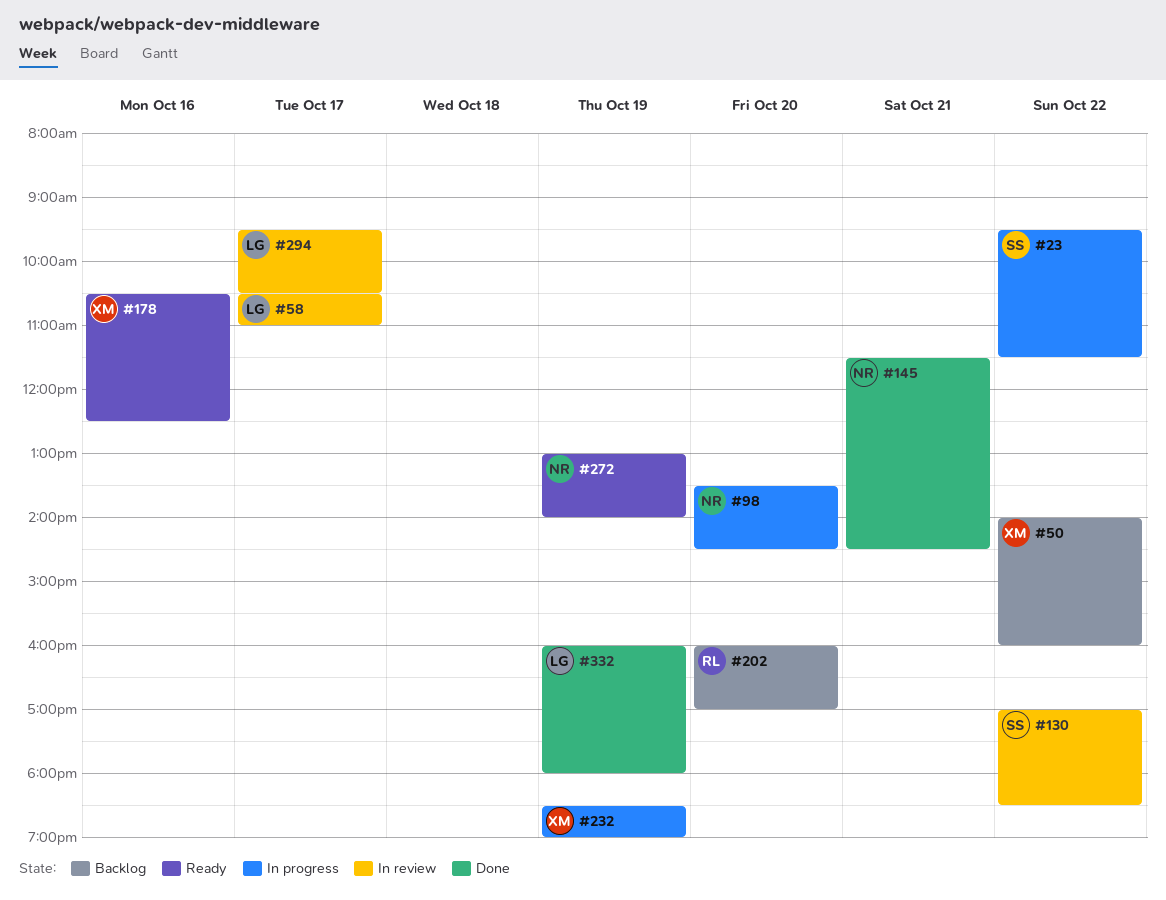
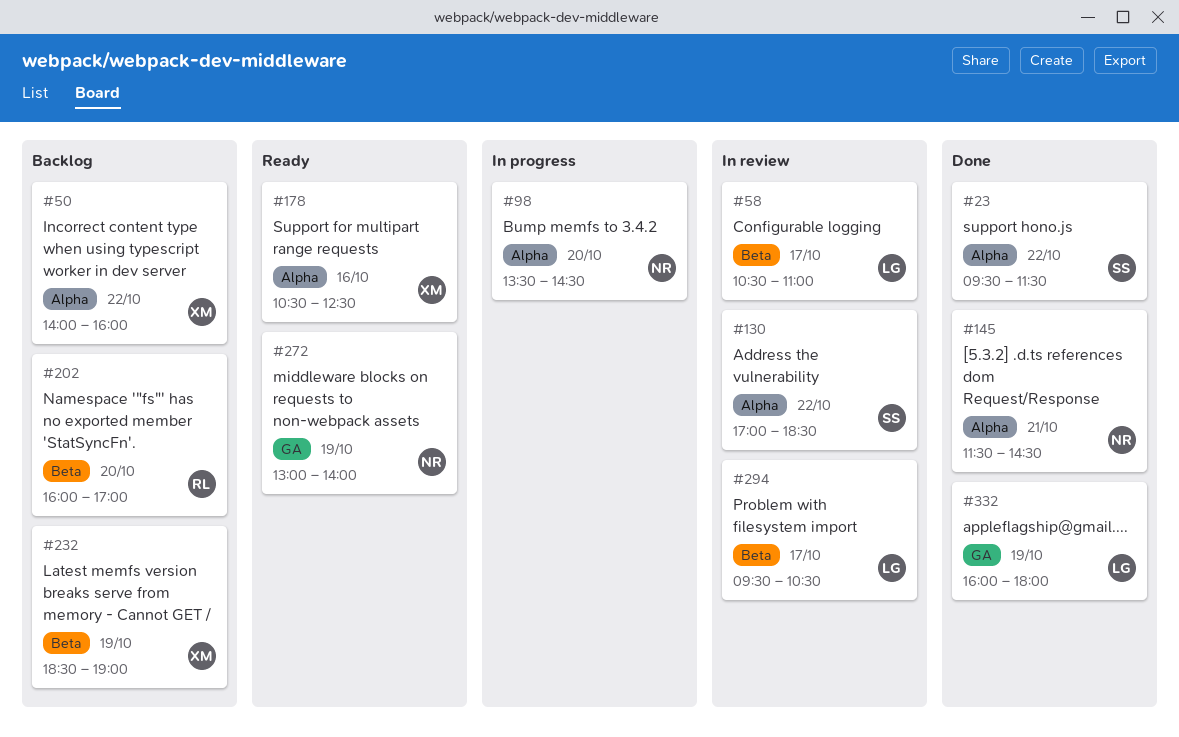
#23, status: In progress -> Done
#232, status: In progress -> Backlog

